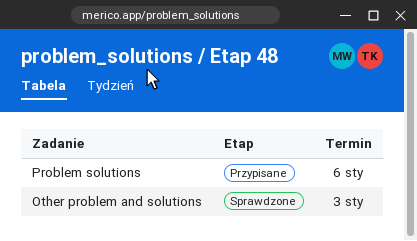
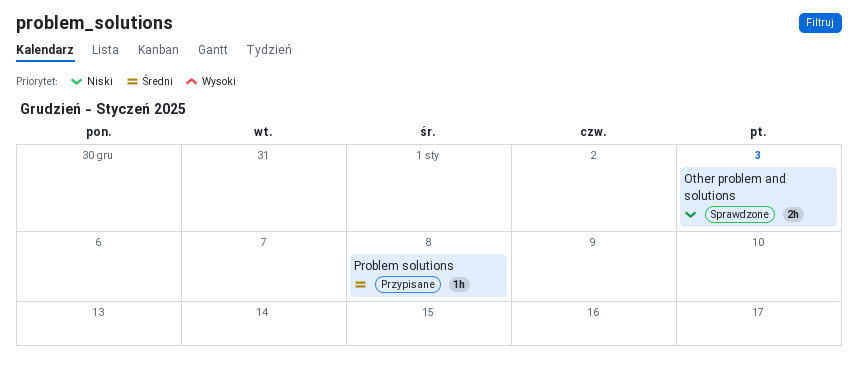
Problem solutions, due: Jan 6 -> Jan 8

